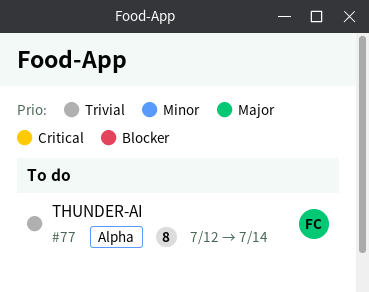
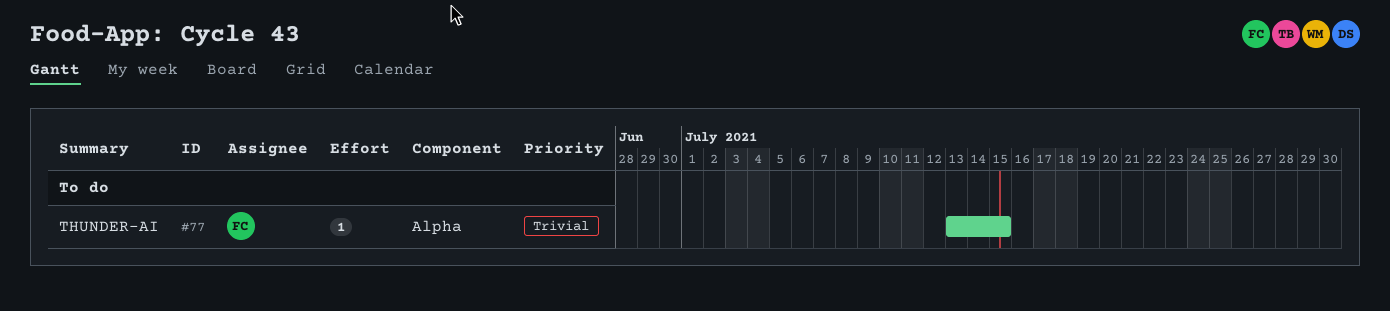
#77, estimate: 8 -> 1
#77, start: Jul 12 -> Jul 13
#77, due: Jul 14 -> Jul 15

